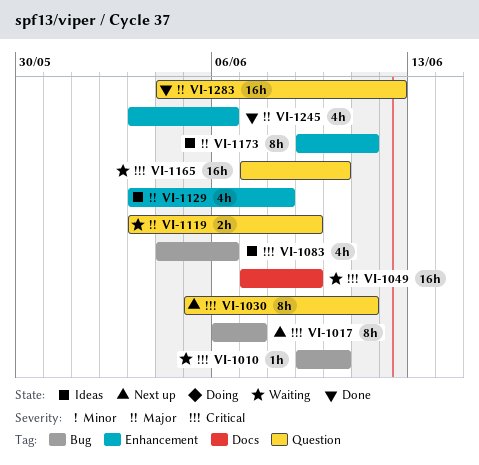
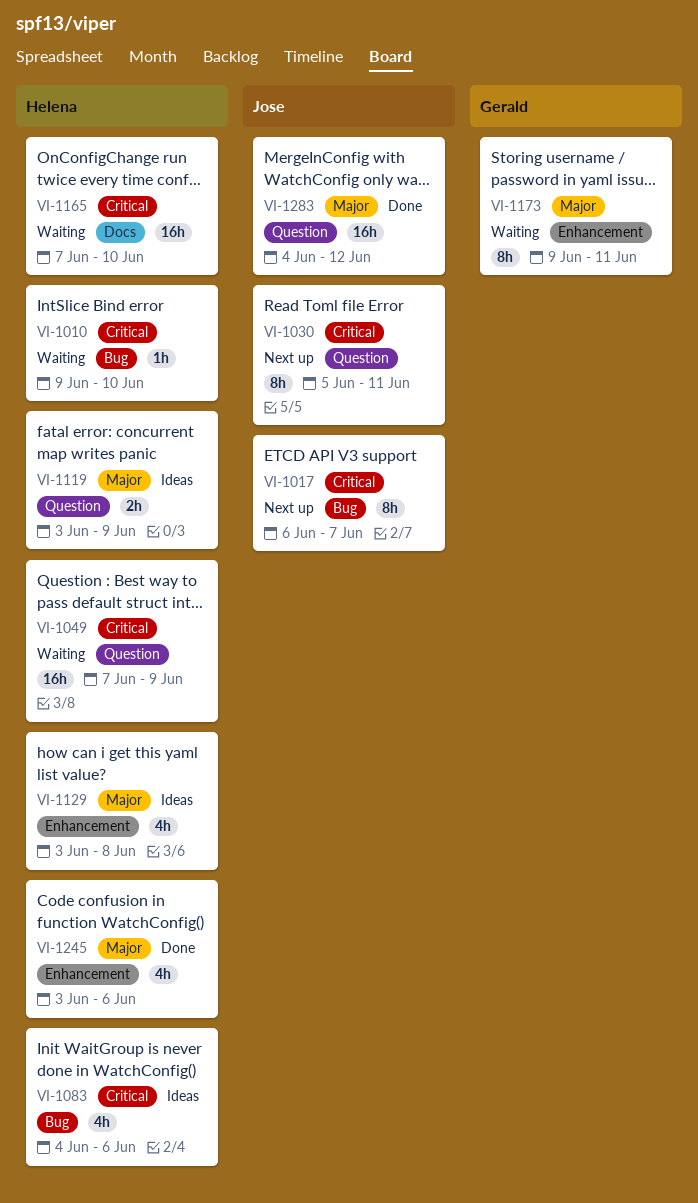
VI-1049, label: Docs -> Question
VI-1119, status: Waiting -> Ideas
VI-1165, label: Question -> Docs
VI-1173, status: Ideas -> Waiting

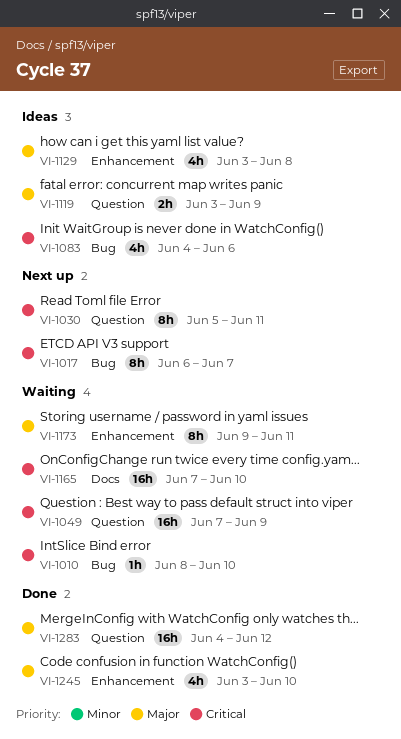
VI-1010, start: Jun 9 -> Jun 8
VI-1245, due: Jun 6 -> Jun 10

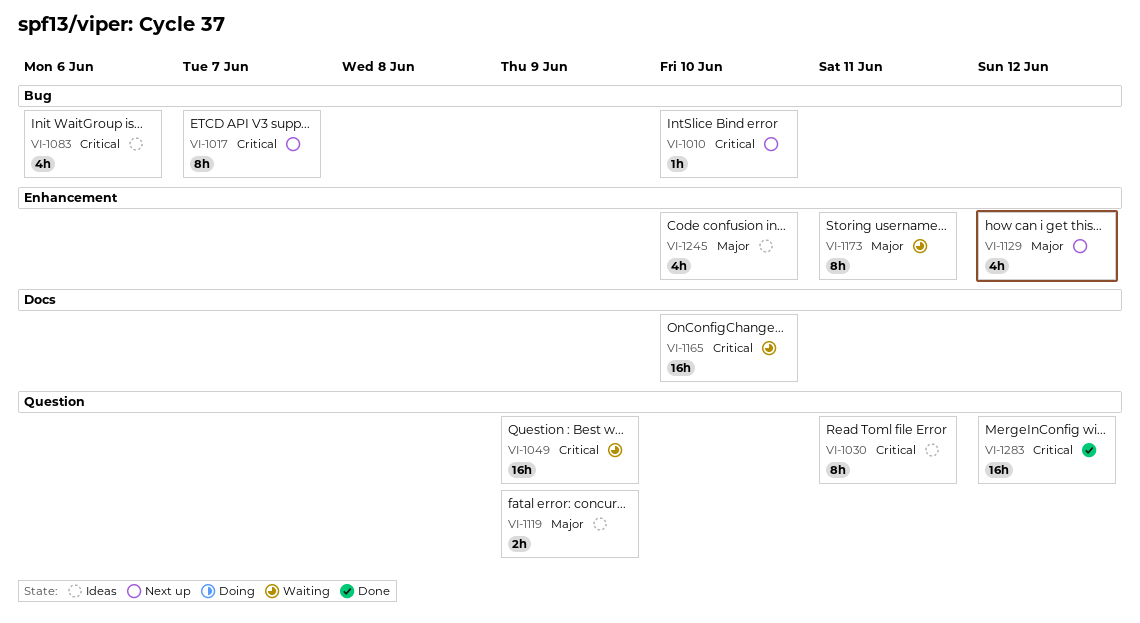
VI-1010, status: Waiting -> Next up
VI-1030, status: Next up -> Ideas
VI-1129, status: Ideas -> Next up
VI-1129, due: Jun 8 -> Jun 12
VI-1245, status: Done -> Ideas
VI-1283, priority: Major -> Critical

